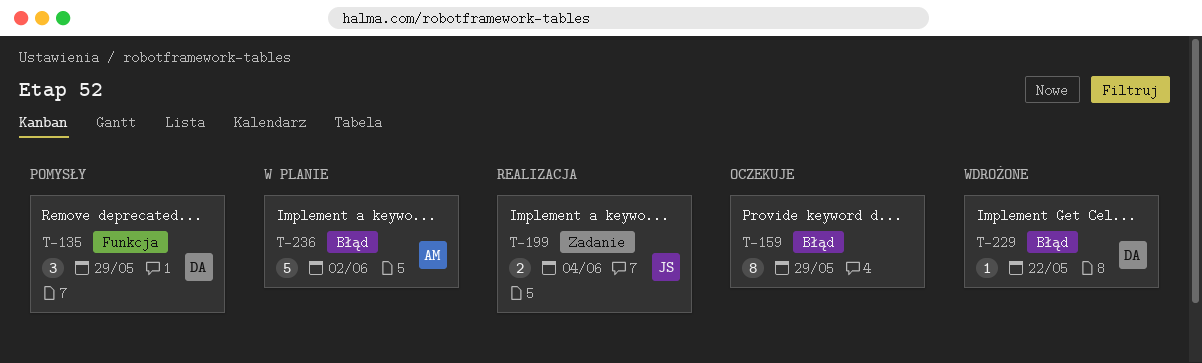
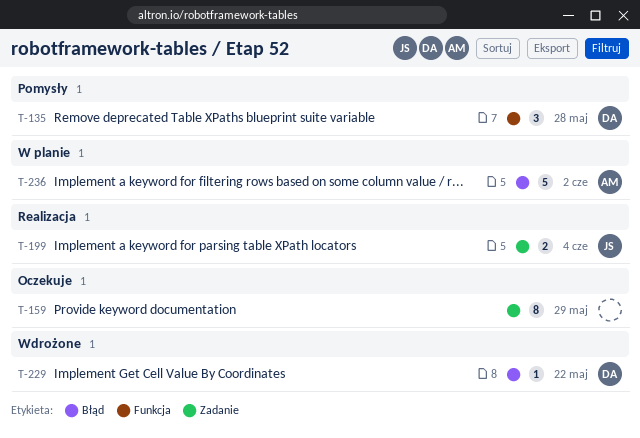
T-135, due: May 29 -> May 28
T-159, label: Błąd -> Zadanie

